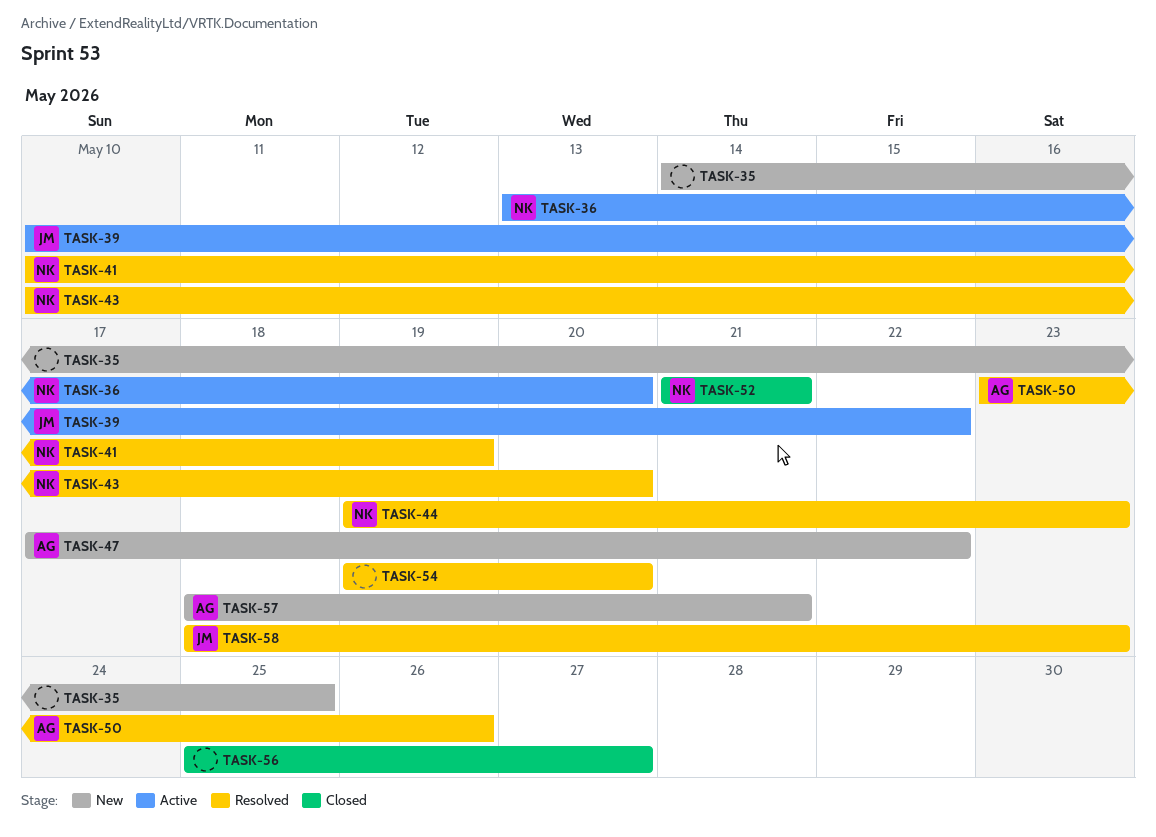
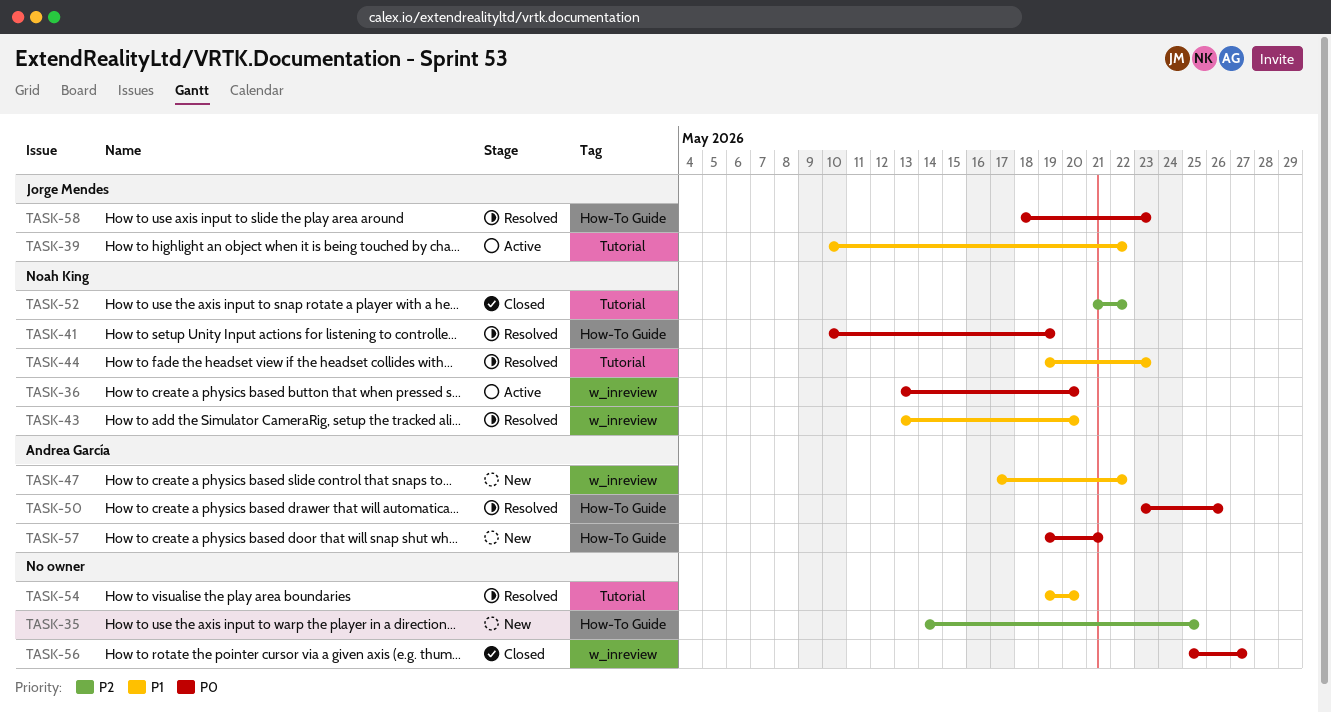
TASK-43, start: May 10 -> May 13
TASK-52, due: May 21 -> May 22
TASK-57, start: May 18 -> May 19

